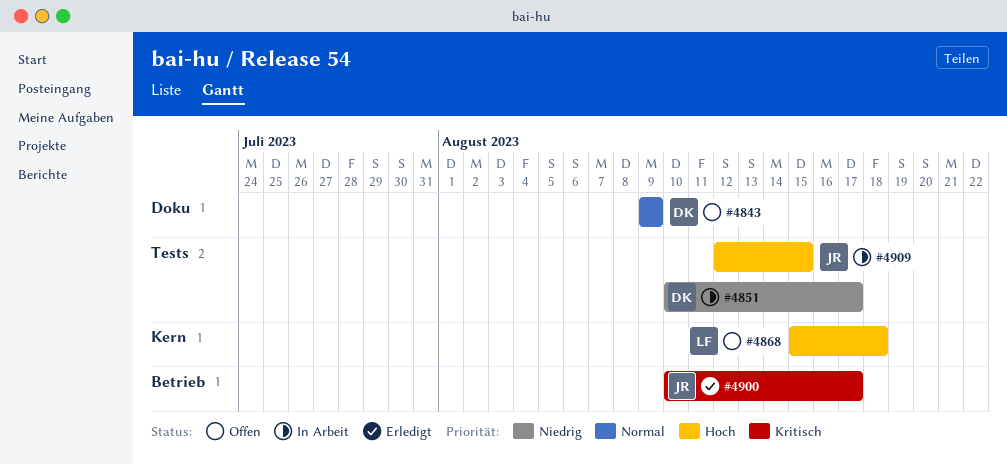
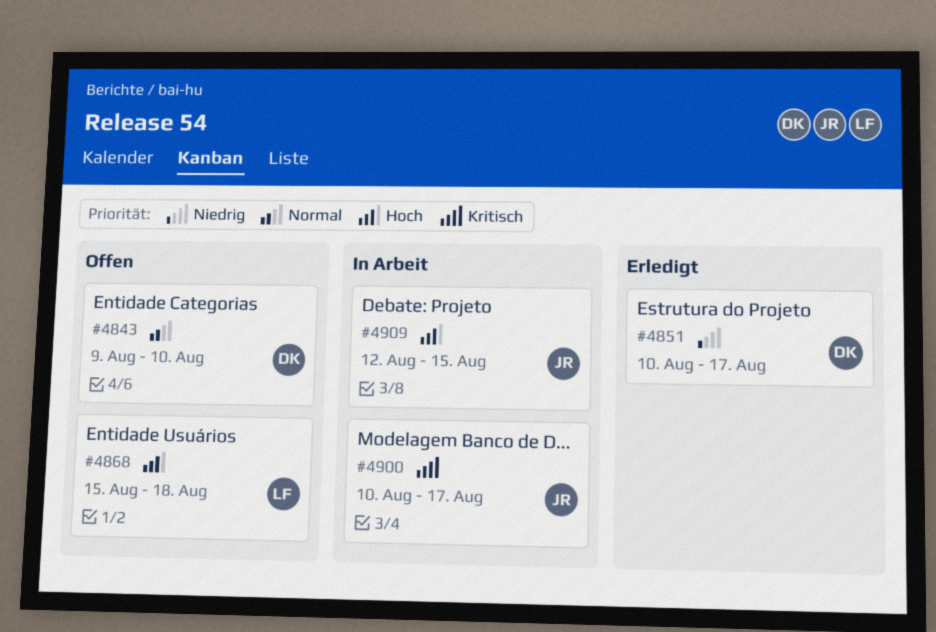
#4843, due: Aug 9 -> Aug 10
#4851, status: In Arbeit -> Erledigt
#4900, status: Erledigt -> In Arbeit

